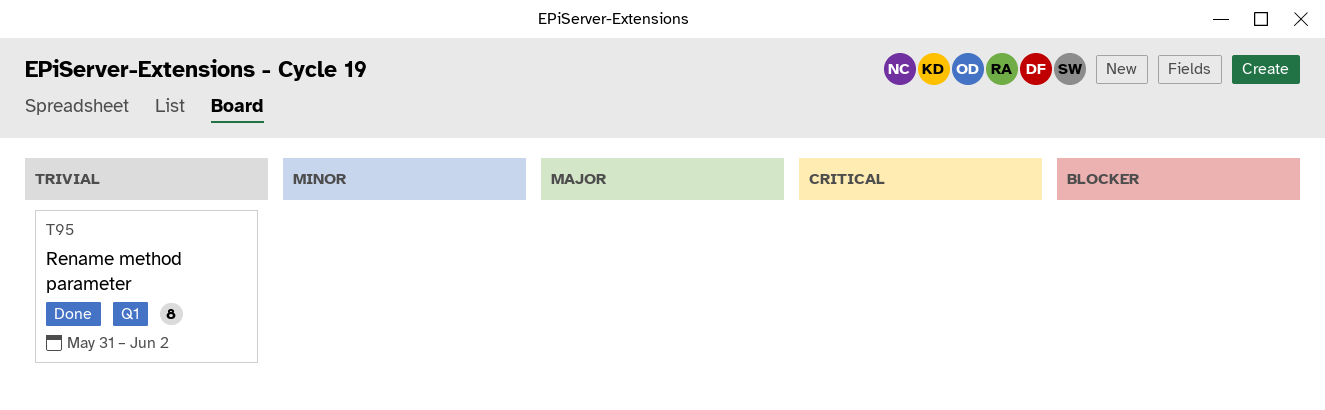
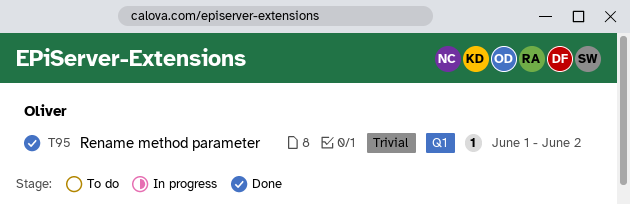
T95, estimate: 8 -> 1
T95, start: May 31 -> Jun 1

